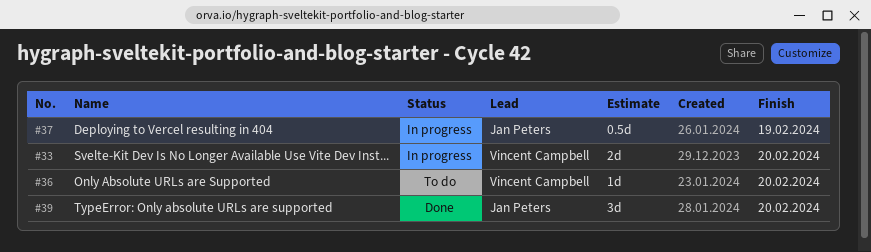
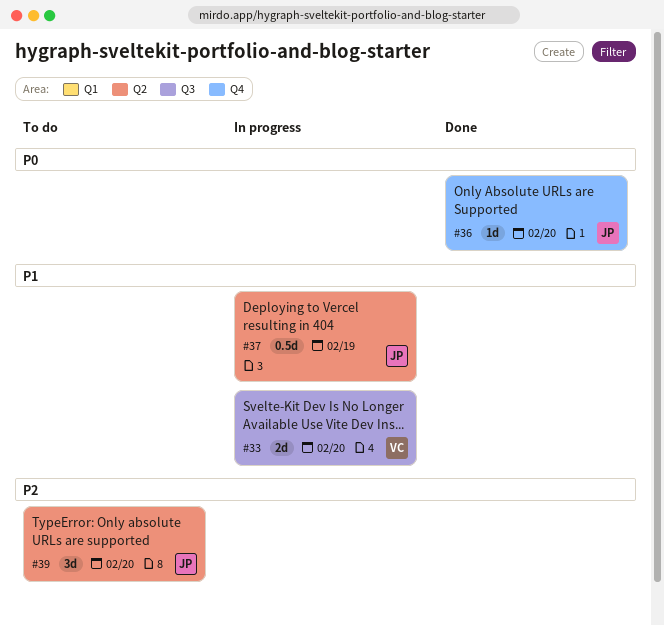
#36, status: To do -> Done
#36, owner: Vincent Campbell -> Jan Peters
#39, status: Done -> To do

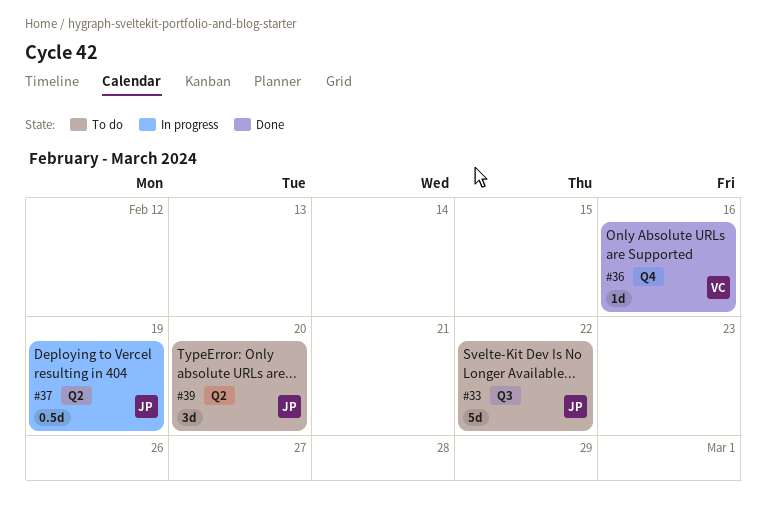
#33, status: In progress -> To do
#33, owner: VC -> JP
#33, estimate: 2d -> 5d
#33, due: Feb 20 -> Feb 22
#36, owner: JP -> VC
#36, due: Feb 20 -> Feb 16

